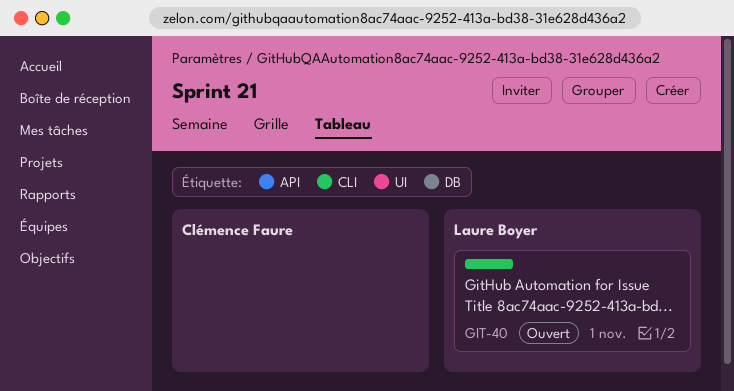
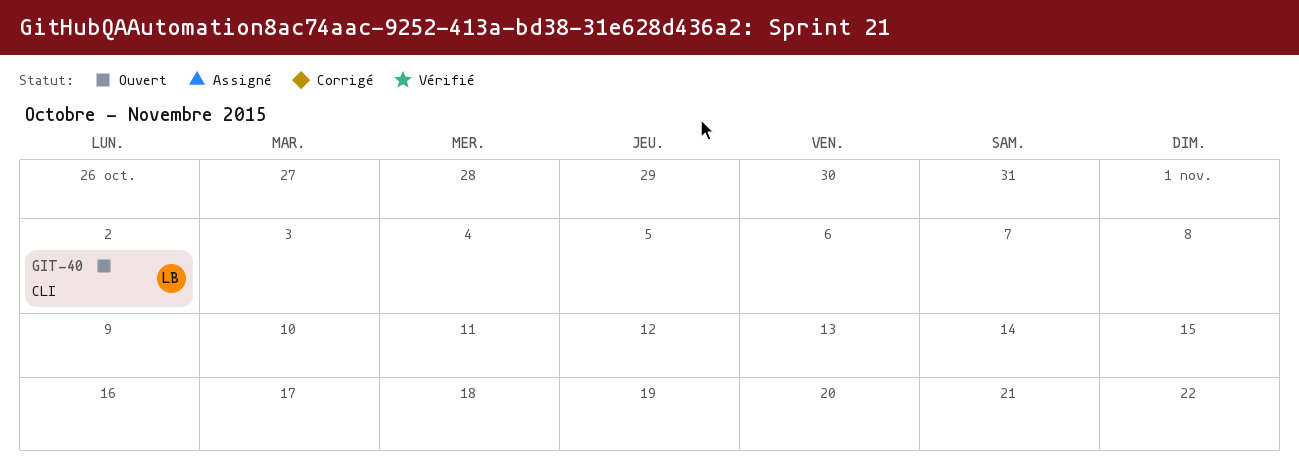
GIT-40, due: Nov 1 -> Nov 2

